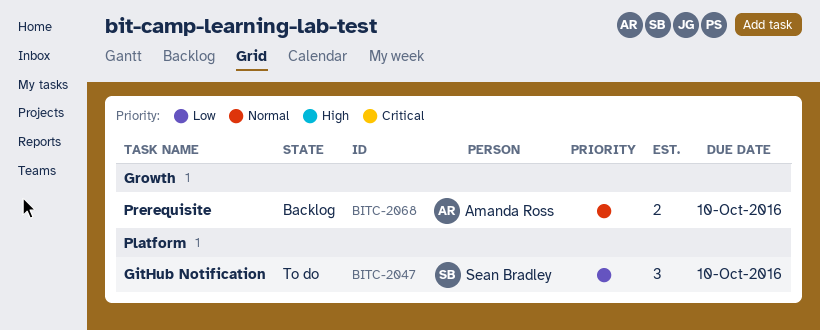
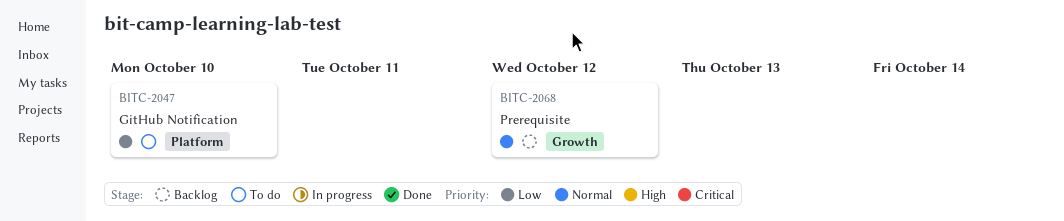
BITC-2068, due: Oct 10 -> Oct 12

